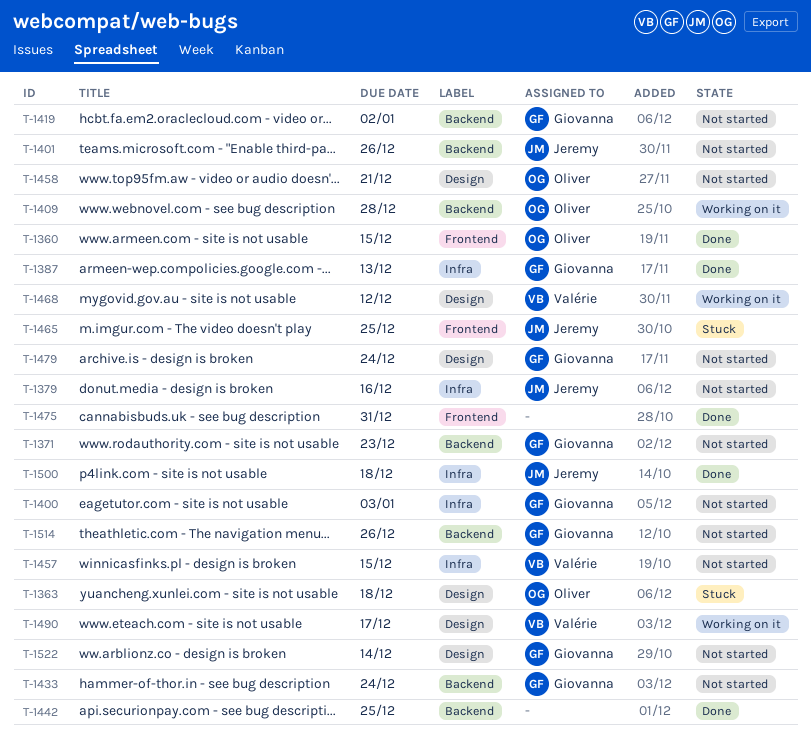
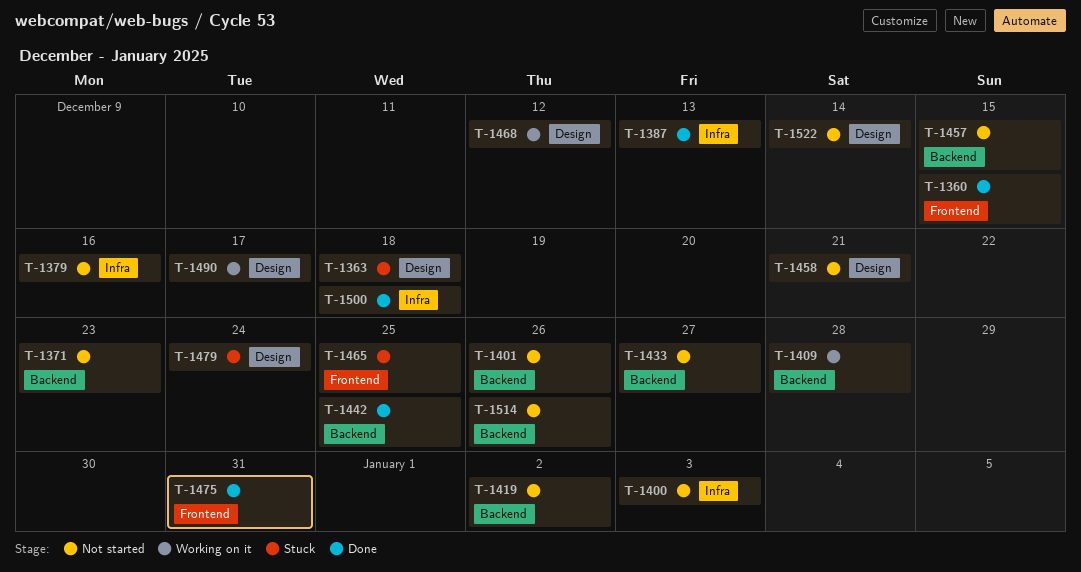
T-1433, due: Dec 24 -> Dec 27
T-1457, label: Infra -> Backend
T-1479, status: Not started -> Stuck

